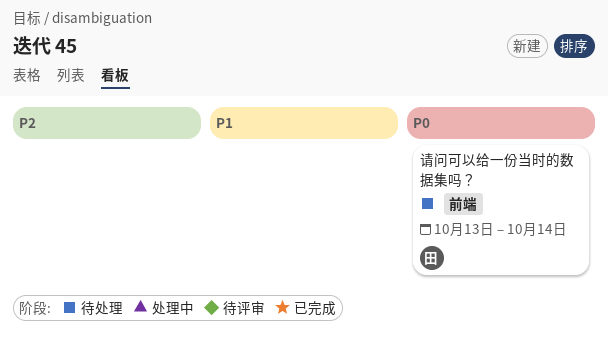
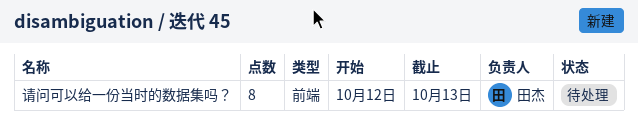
请问可以给一份当时的数据集吗？, start: Oct 13 -> Oct 12
请问可以给一份当时的数据集吗？, due: Oct 14 -> Oct 13

